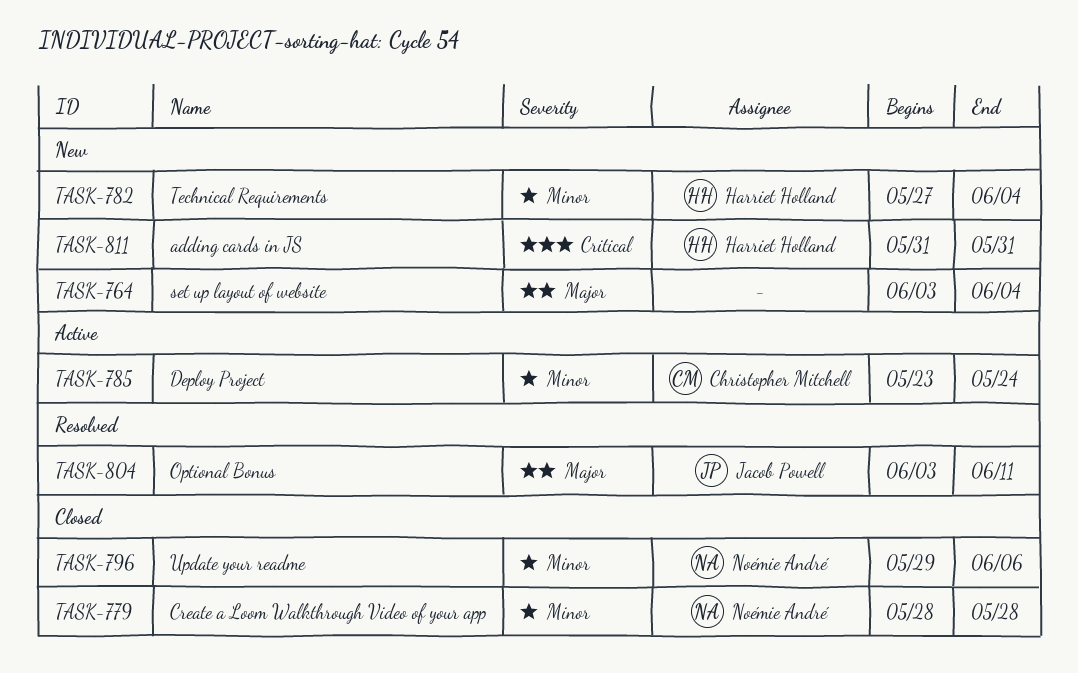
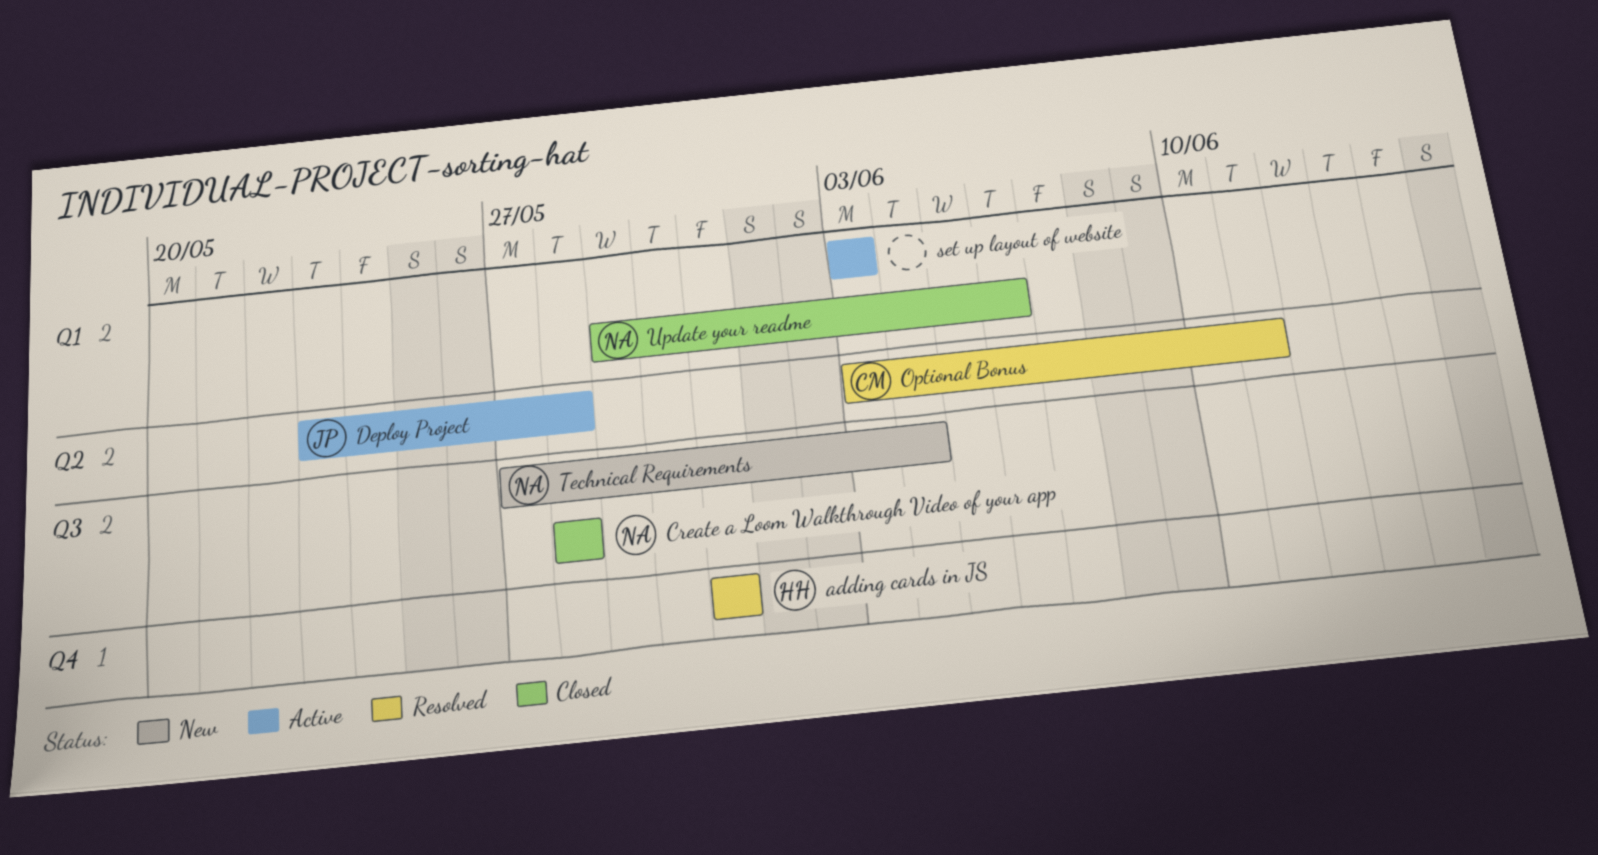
adding cards in JS, status: New -> Resolved
Deploy Project, owner: Christopher Mitchell -> Jacob Powell
Deploy Project, due: May 24 -> May 28
Optional Bonus, owner: Jacob Powell -> Christopher Mitchell
set up layout of website, status: New -> Active
set up layout of website, due: Jun 4 -> Jun 3
Technical Requirements, owner: Harriet Holland -> Noémie André

